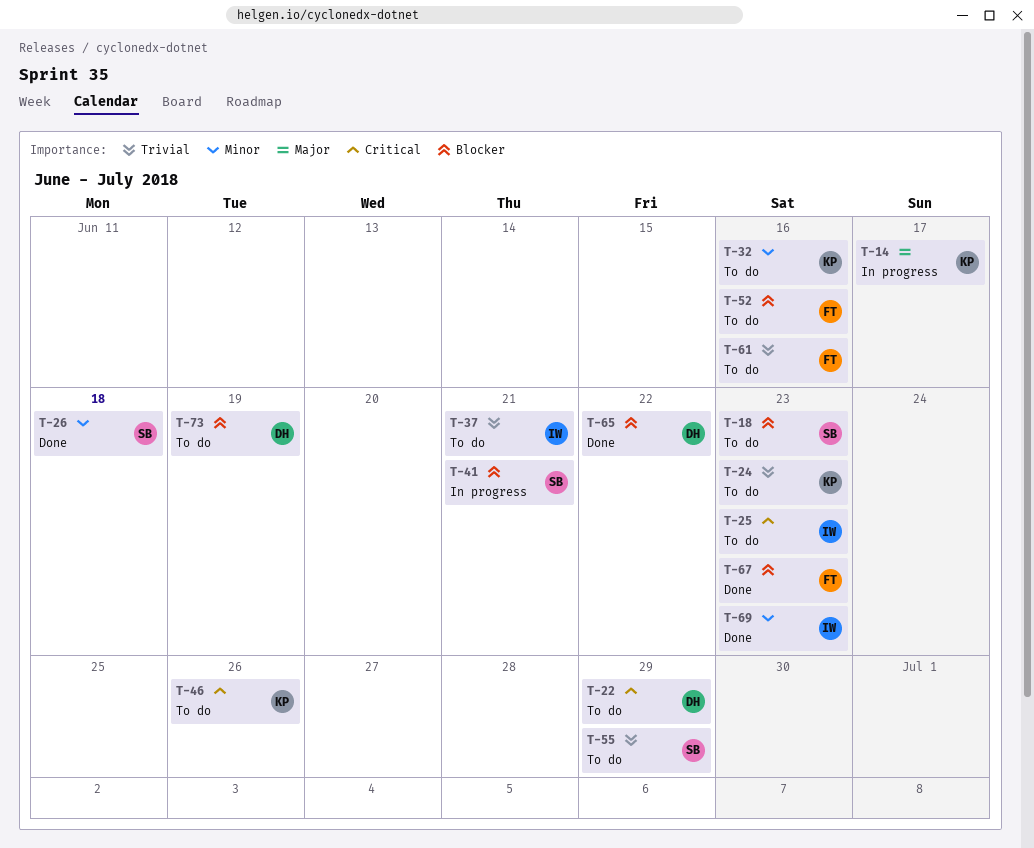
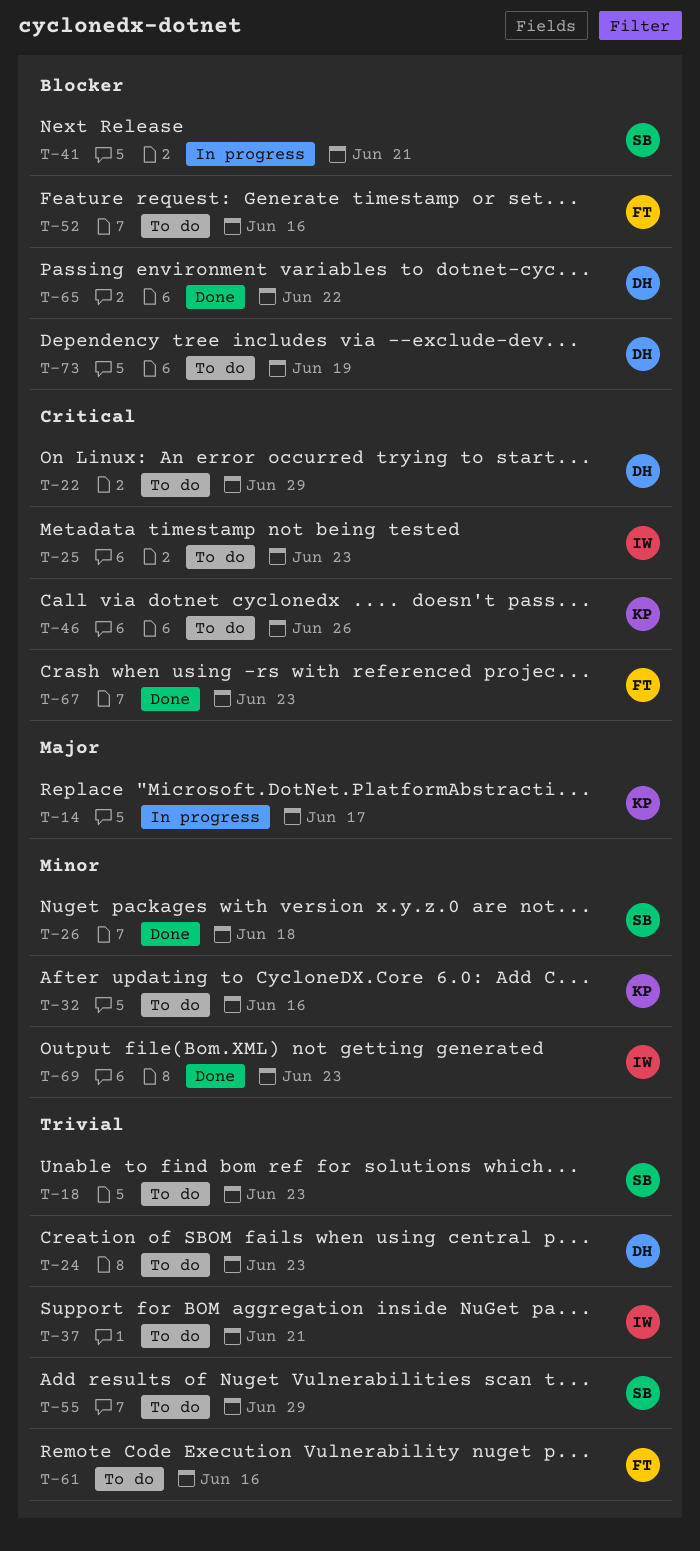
T-18, priority: Blocker -> Trivial
T-24, owner: KP -> DH
T-67, priority: Blocker -> Critical

